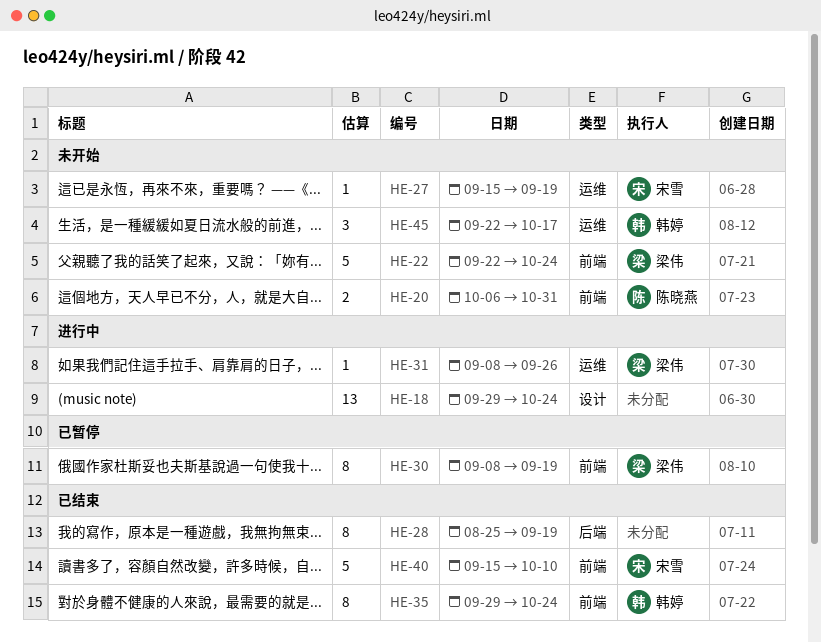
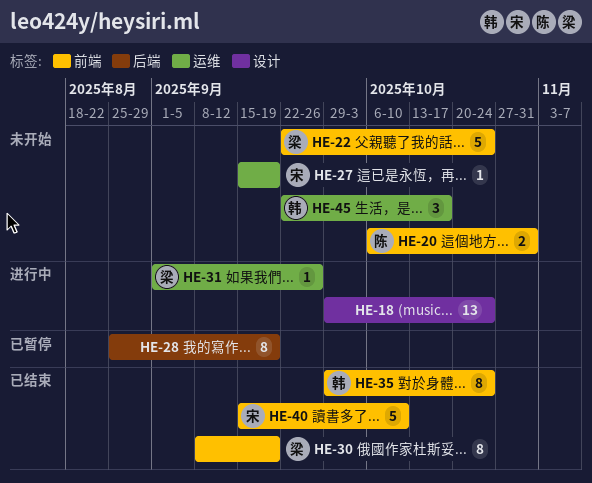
HE-28, status: 已结束 -> 已暂停
HE-30, status: 已暂停 -> 已结束
HE-31, start: Sep 8 -> Sep 1

